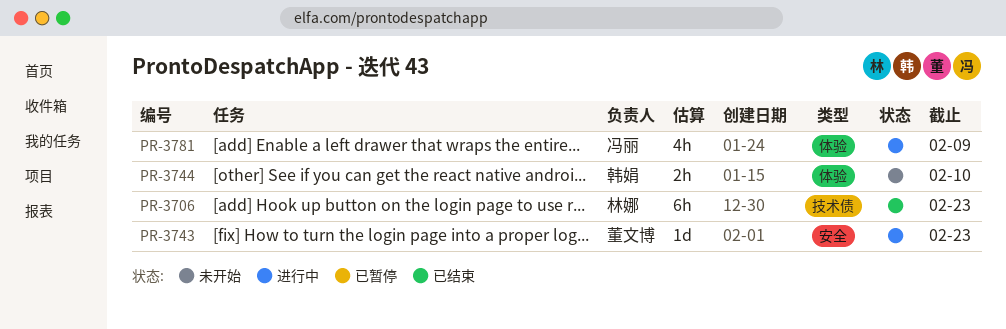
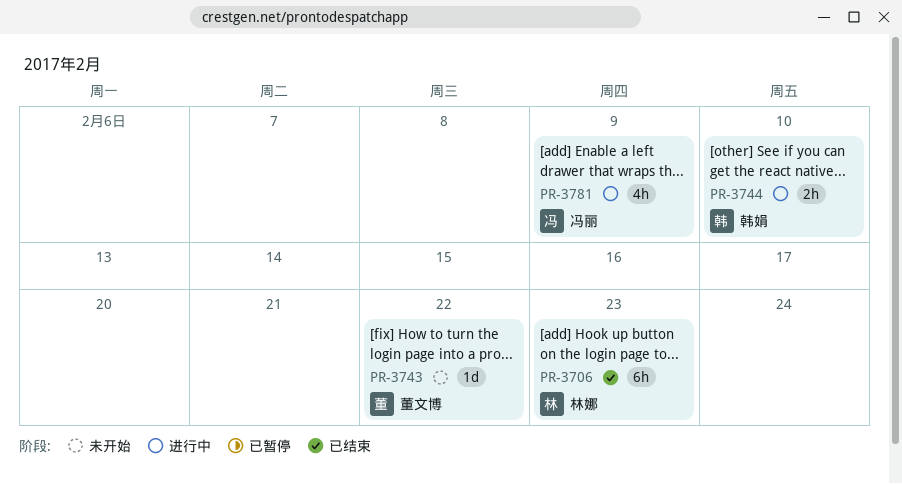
PR-3743, status: 进行中 -> 未开始
PR-3743, due: Feb 23 -> Feb 22
PR-3744, status: 未开始 -> 进行中

